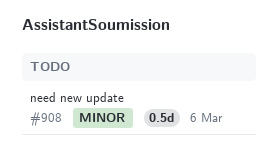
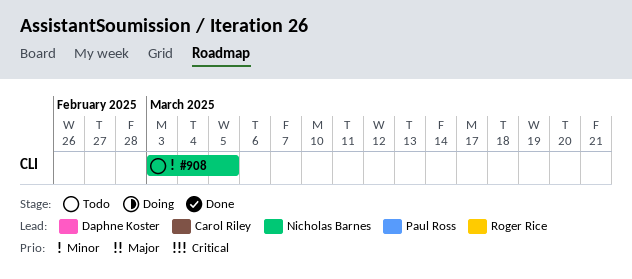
#908, due: Mar 6 -> Mar 5

